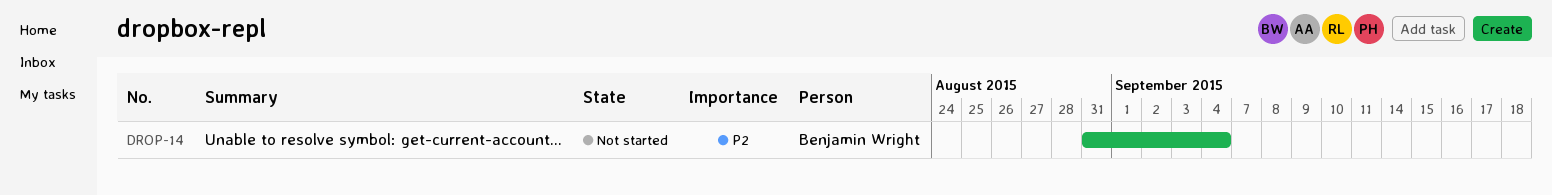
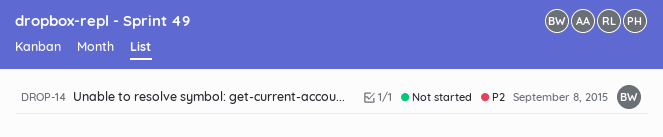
DROP-14, due: Sep 4 -> Sep 8

